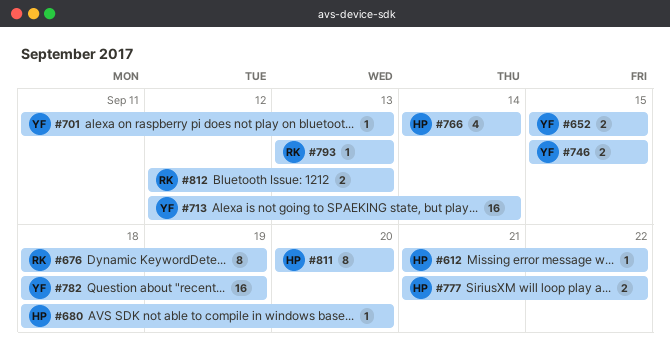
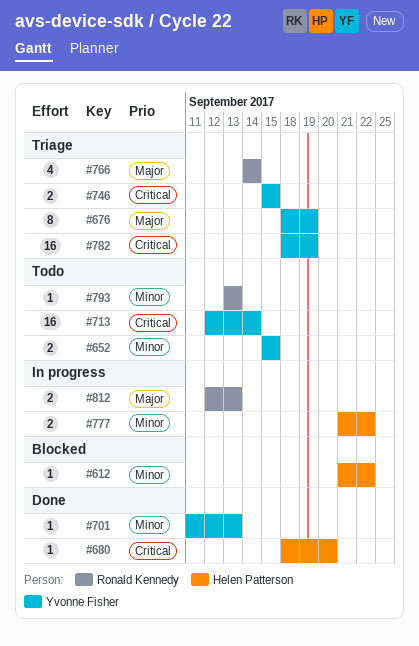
#676, owner: Ronald Kennedy -> Yvonne Fisher
#766, owner: Helen Patterson -> Ronald Kennedy
#811: present -> none

